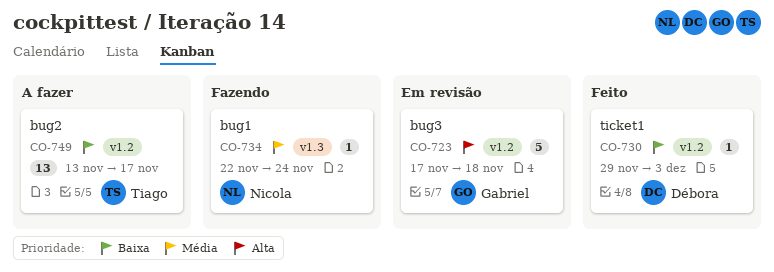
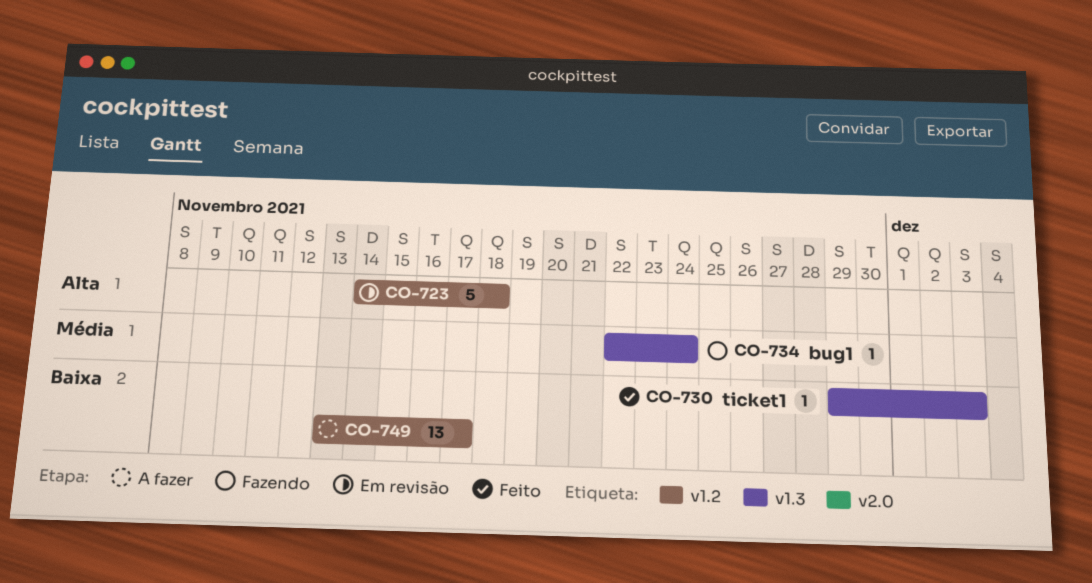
CO-723, start: Nov 17 -> Nov 14
CO-730, label: v1.2 -> v1.3

